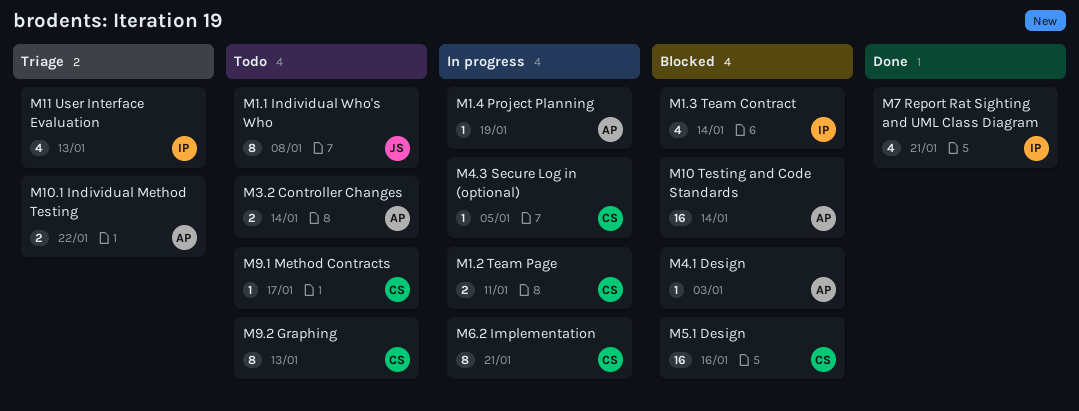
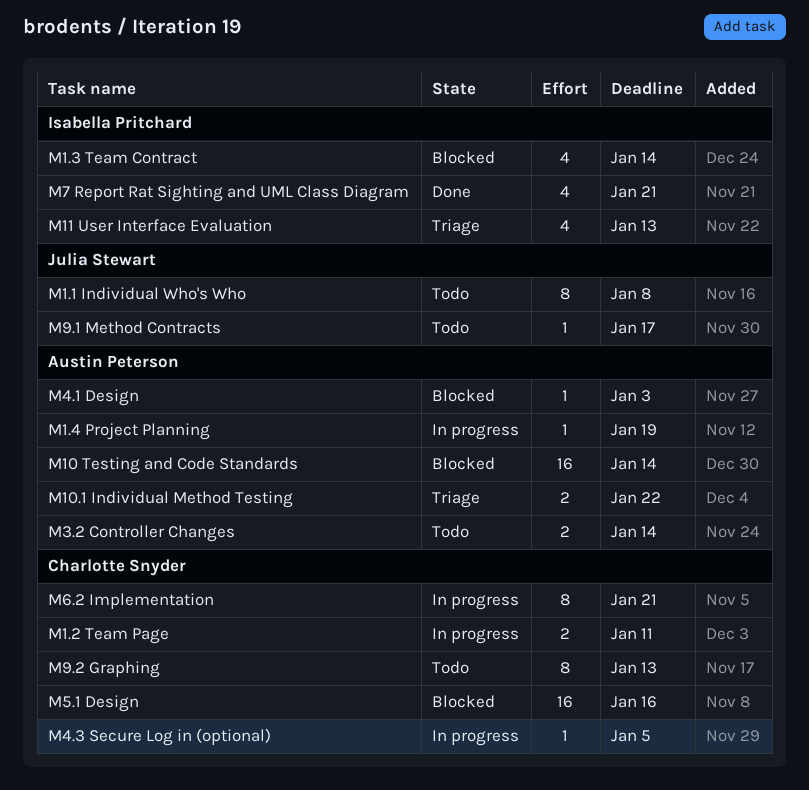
M9.1 Method Contracts, owner: Charlotte Snyder -> Julia Stewart

